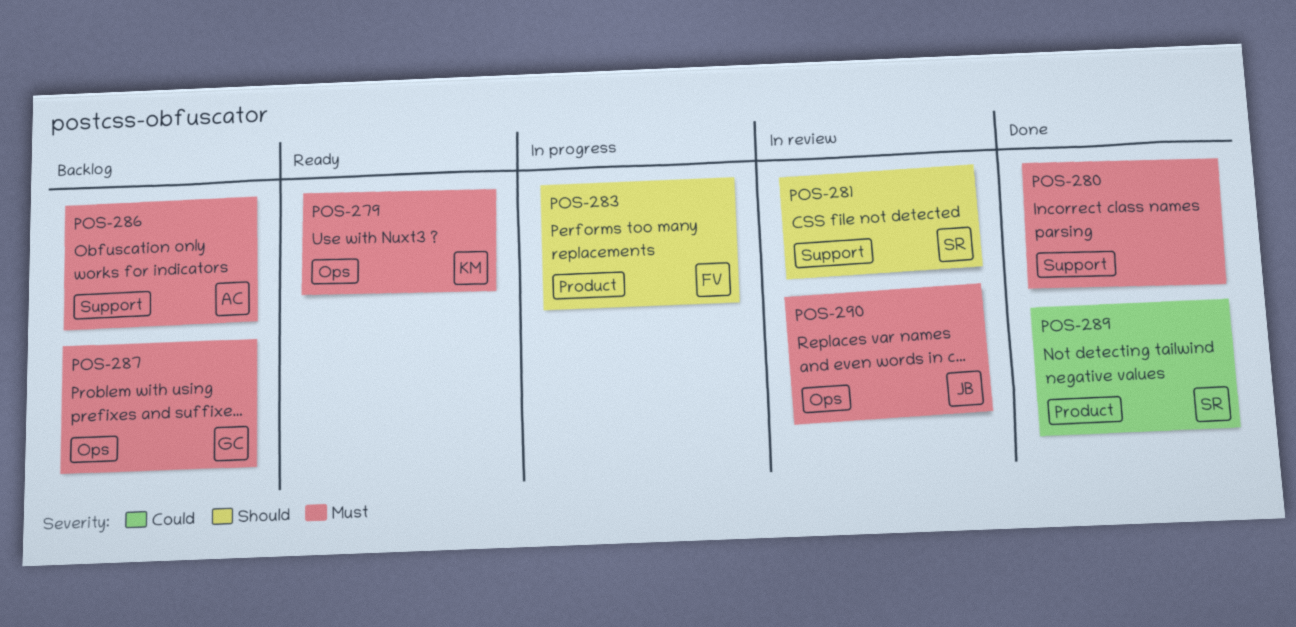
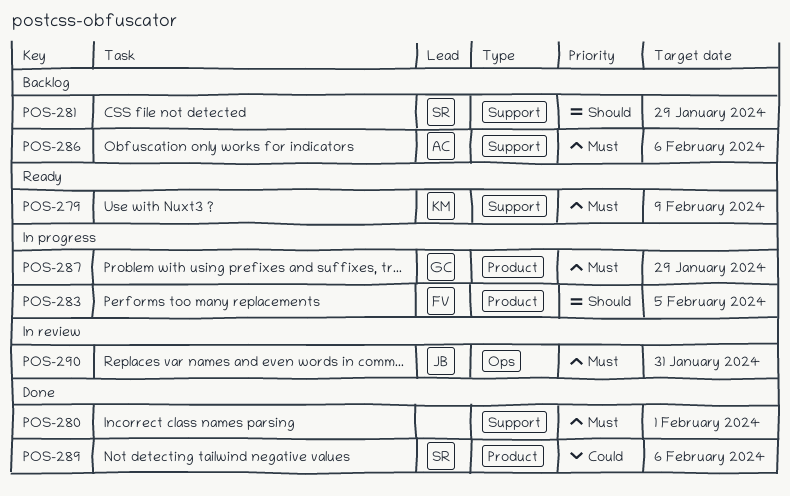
POS-279, label: Ops -> Support
POS-281, status: In review -> Backlog
POS-287, status: Backlog -> In progress
POS-287, label: Ops -> Product

